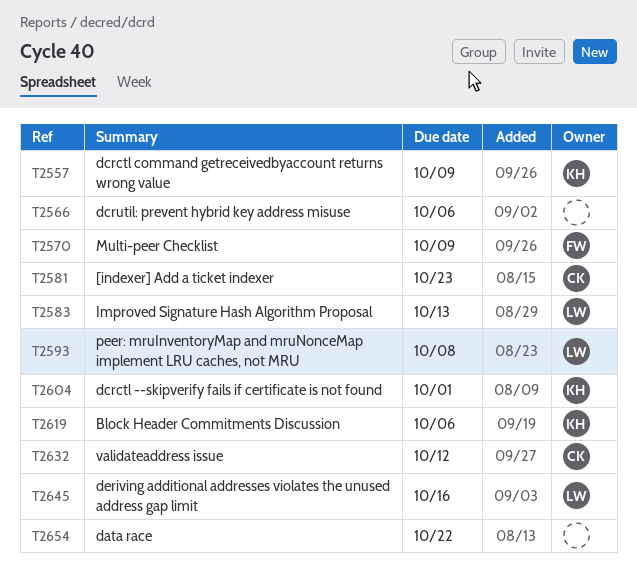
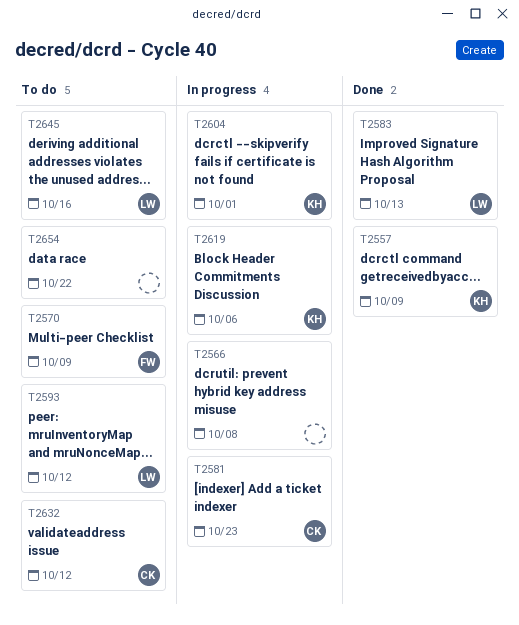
T2566, due: Oct 6 -> Oct 8
T2593, due: Oct 8 -> Oct 12

